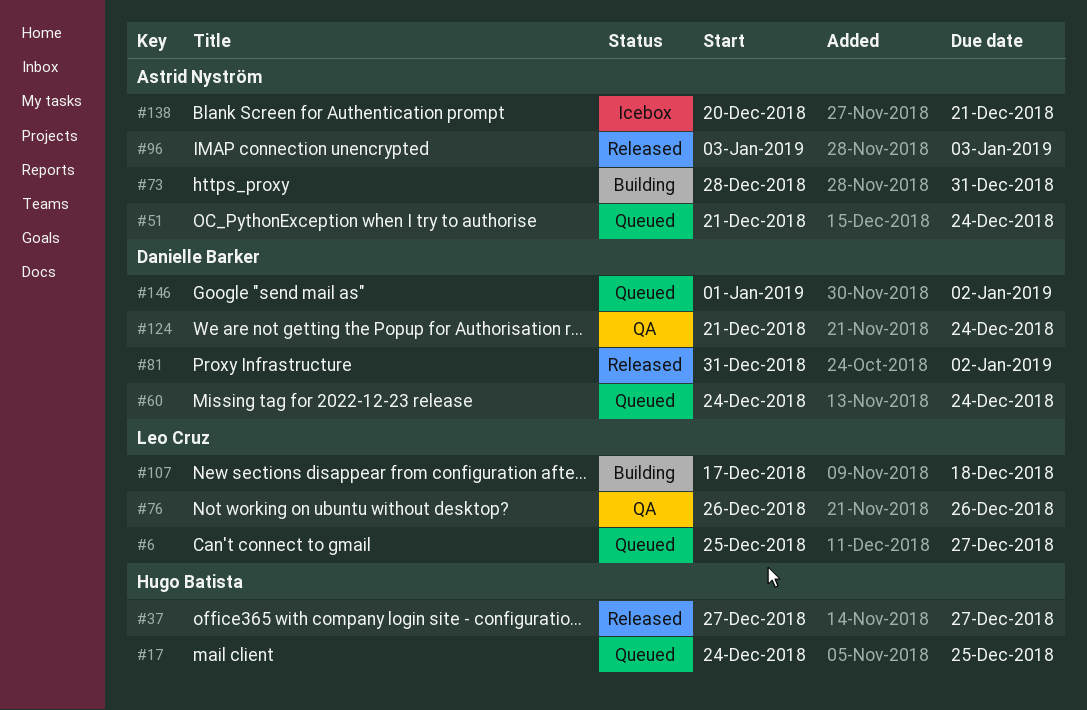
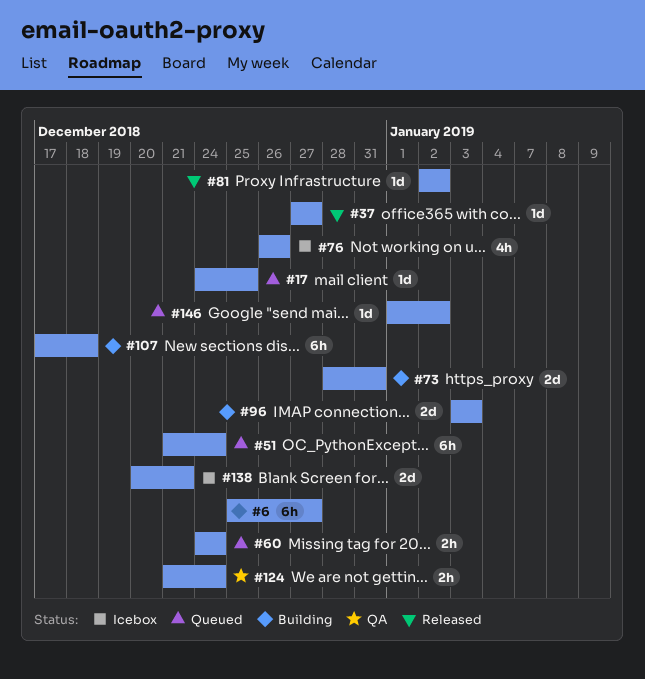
#6, status: Queued -> Building
#76, status: QA -> Icebox
#81, start: Dec 31 -> Jan 2
#96, status: Released -> Building

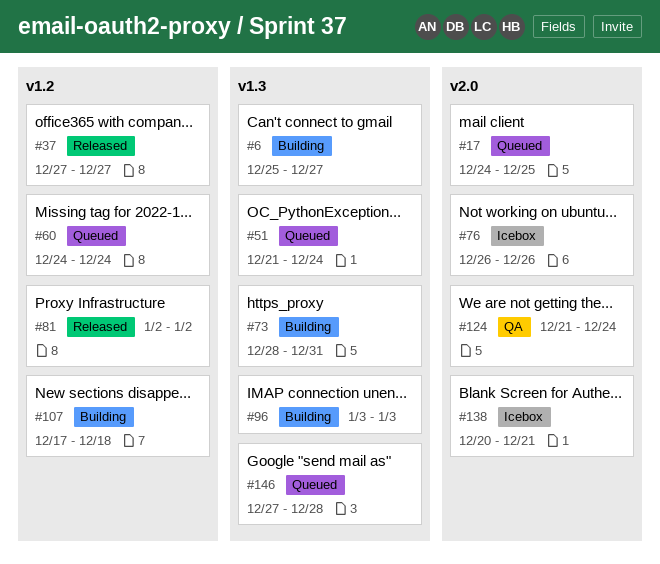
#146, start: Jan 1 -> Dec 27
#146, due: Jan 2 -> Dec 28

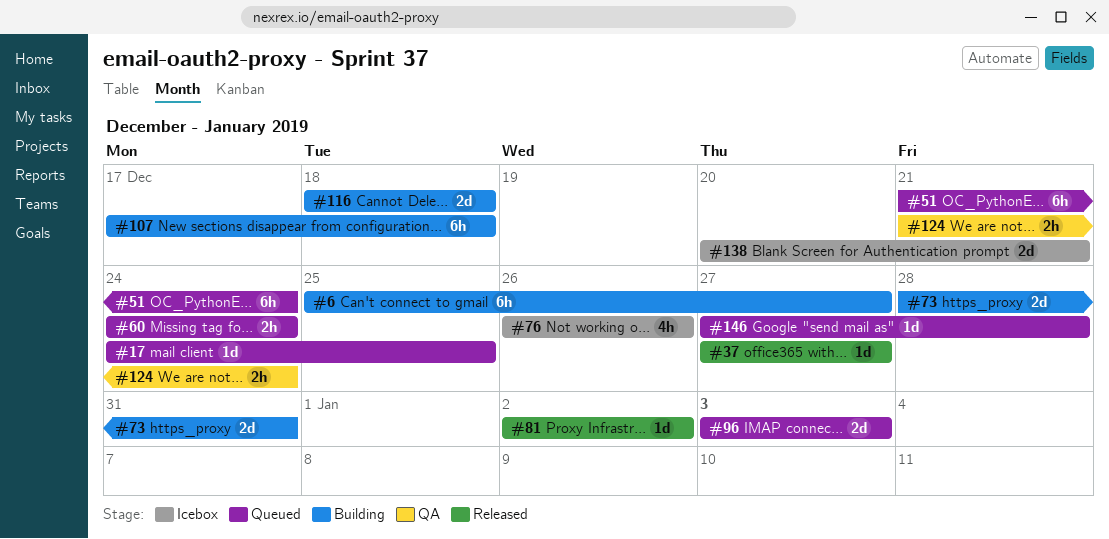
#96, status: Building -> Queued
#116: none -> present

